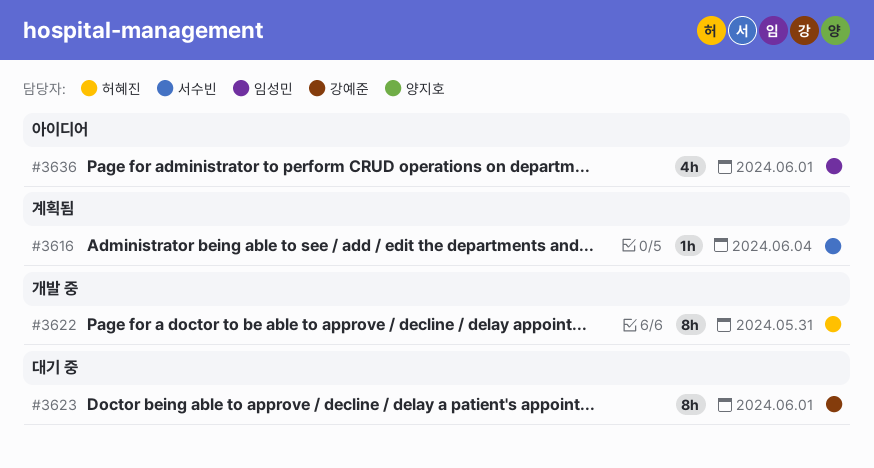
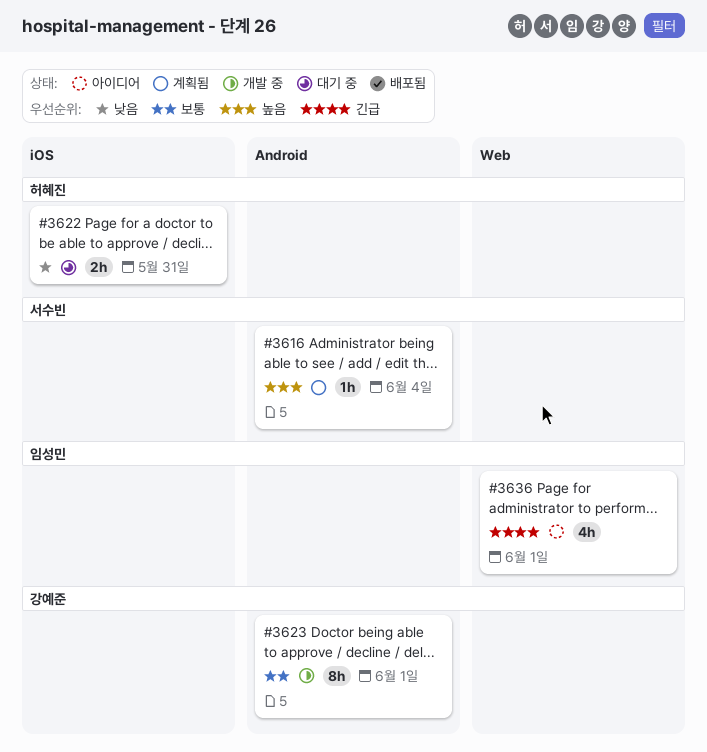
#3622, status: 개발 중 -> 대기 중
#3622, estimate: 8h -> 2h
#3623, status: 대기 중 -> 개발 중

